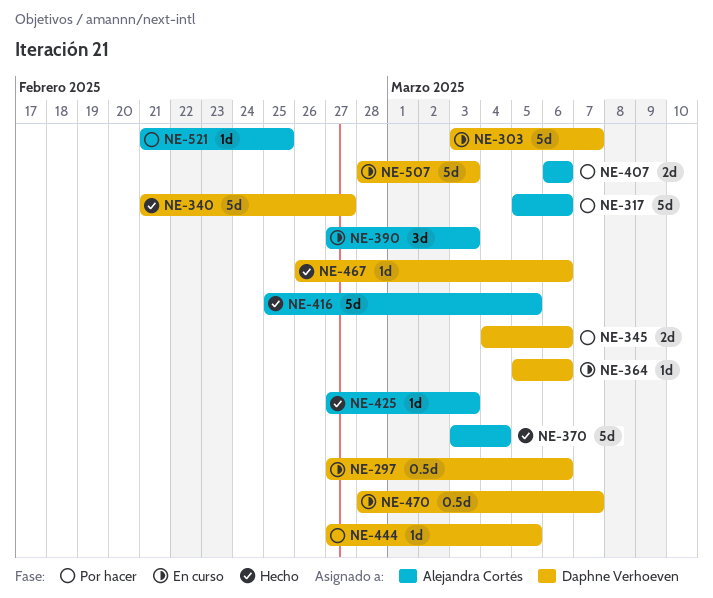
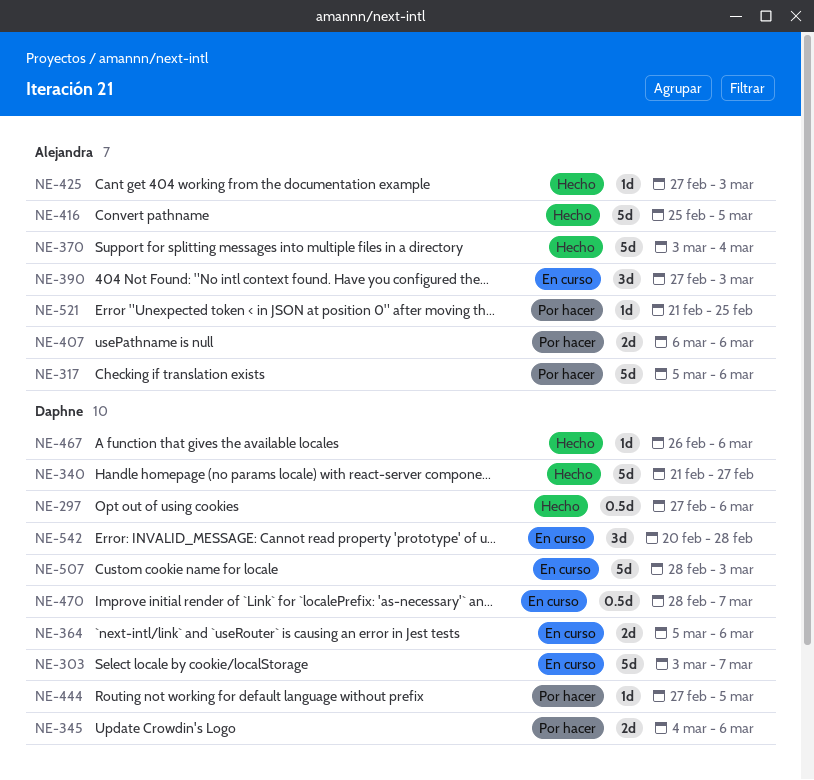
NE-297, status: En curso -> Hecho
NE-364, estimate: 1d -> 2d
NE-542: none -> present

